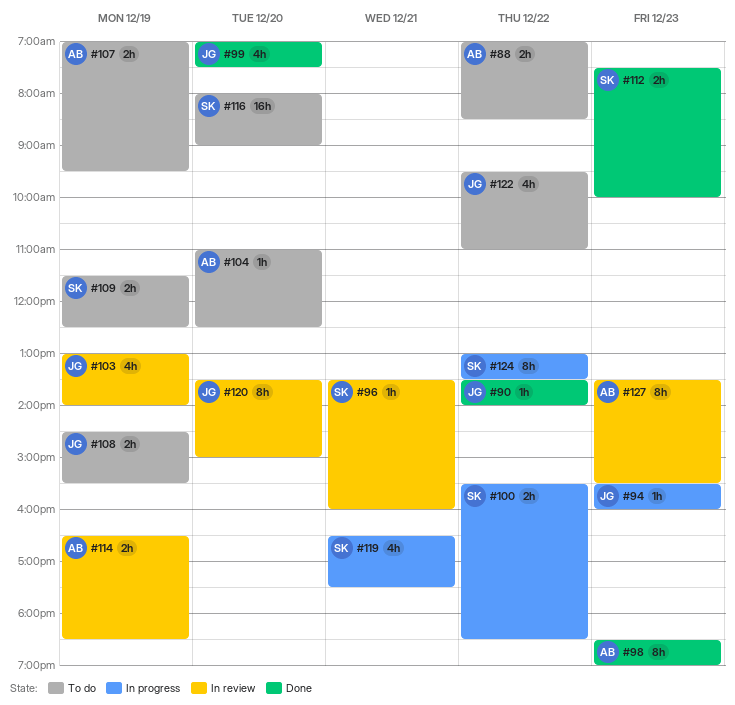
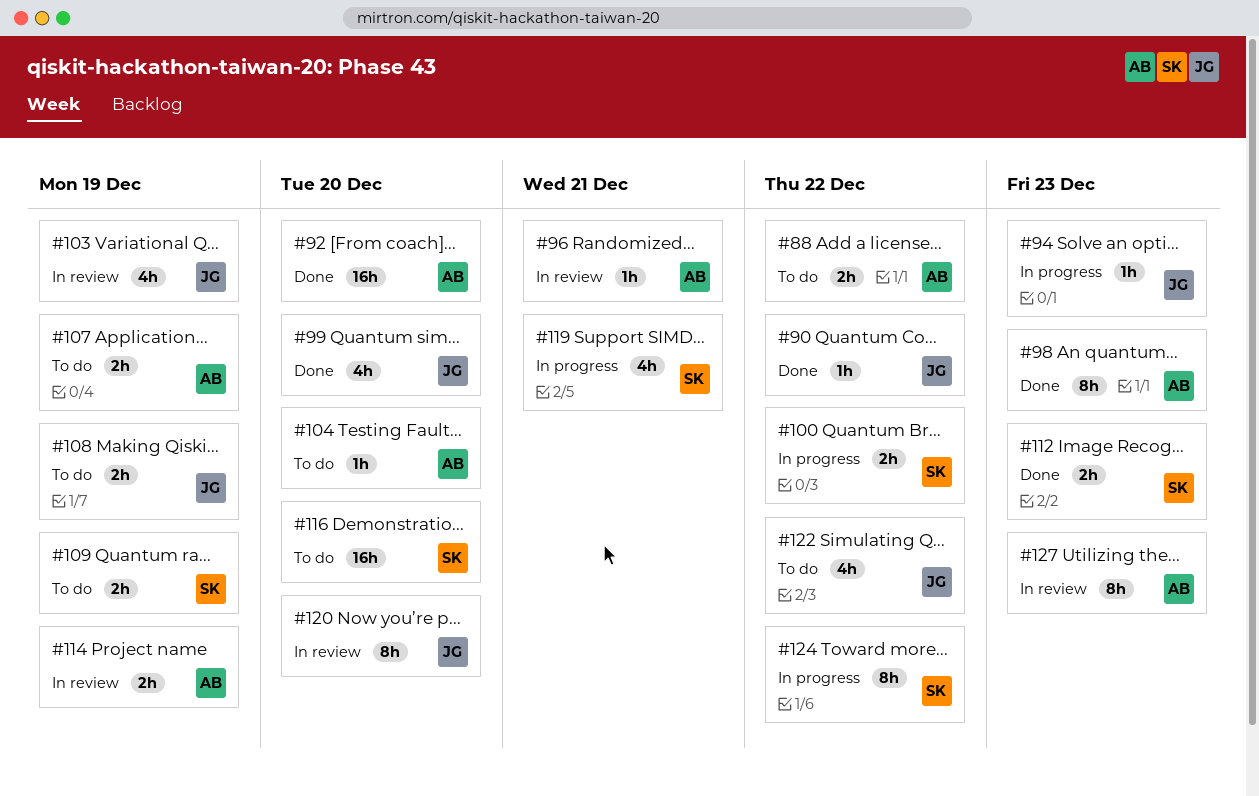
#92: none -> present
#96, owner: SK -> AB

